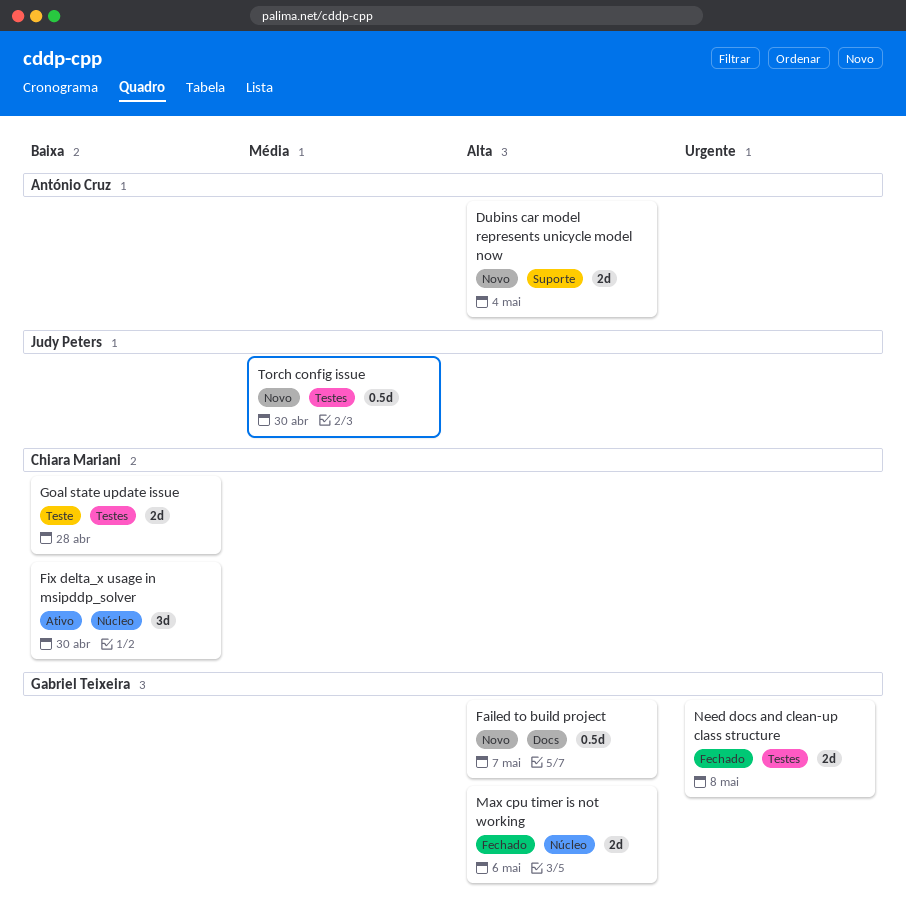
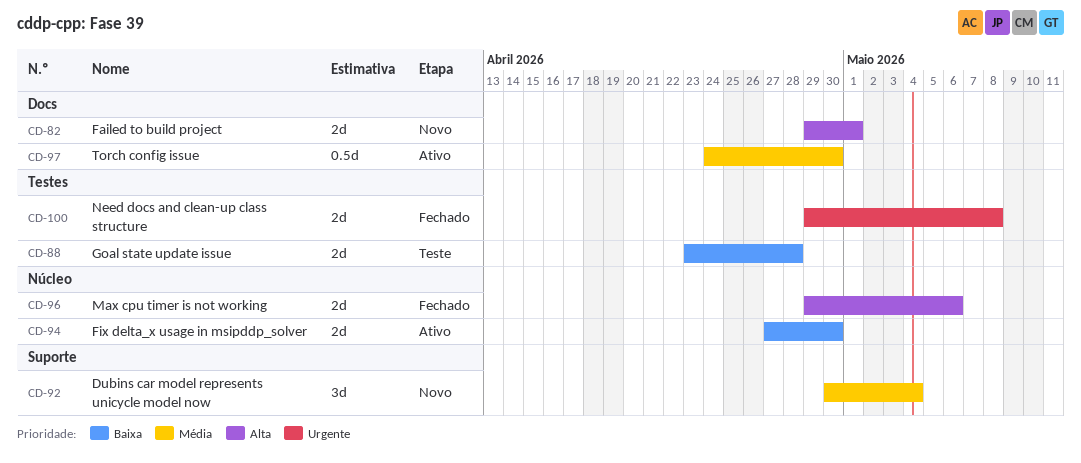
Dubins car model represents unicycle model now, priority: Alta -> Média
Dubins car model represents unicycle model now, estimate: 2d -> 3d
Failed to build project, estimate: 0.5d -> 2d
Failed to build project, due: May 7 -> May 1
Fix delta_x usage in msipddp_solver, estimate: 3d -> 2d
Torch config issue, status: Novo -> Ativo
Torch config issue, label: Testes -> Docs

